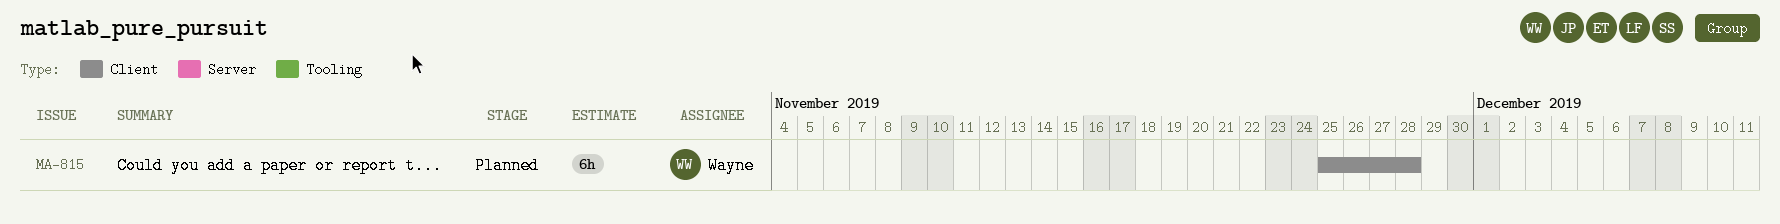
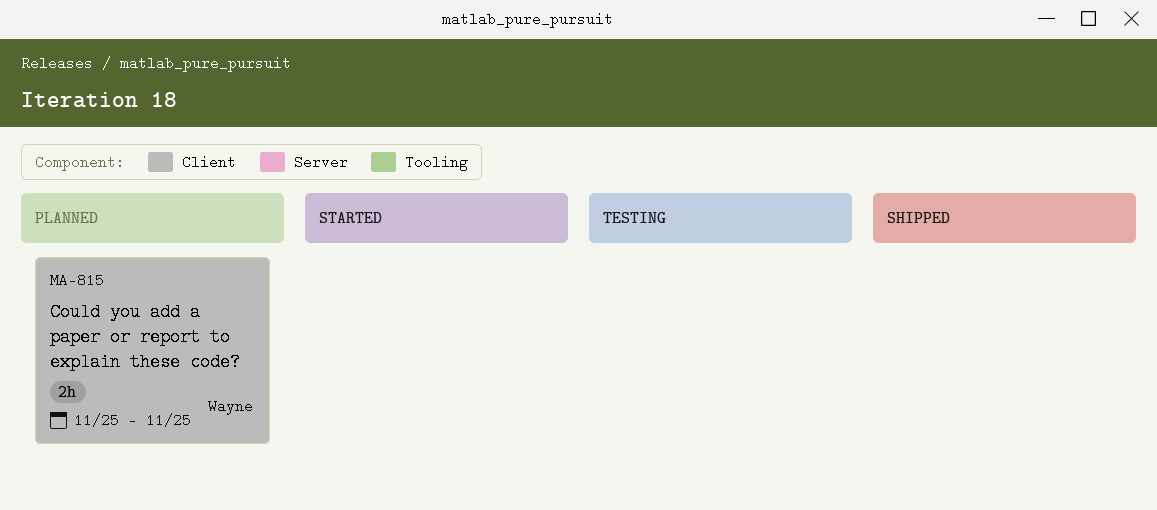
MA-815, estimate: 6h -> 2h
MA-815, due: Nov 28 -> Nov 25

